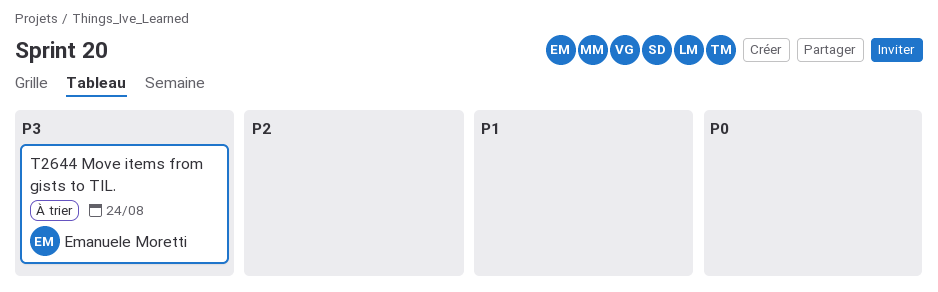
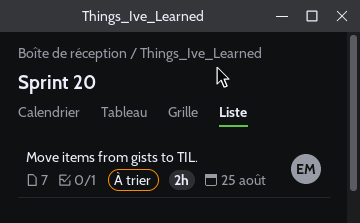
Move items from gists to TIL., due: Aug 24 -> Aug 25

